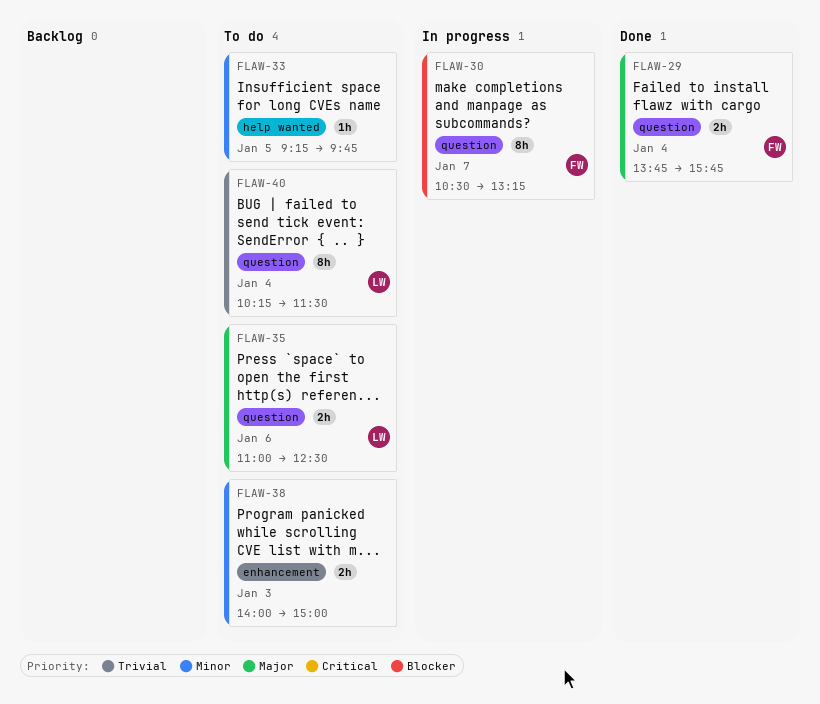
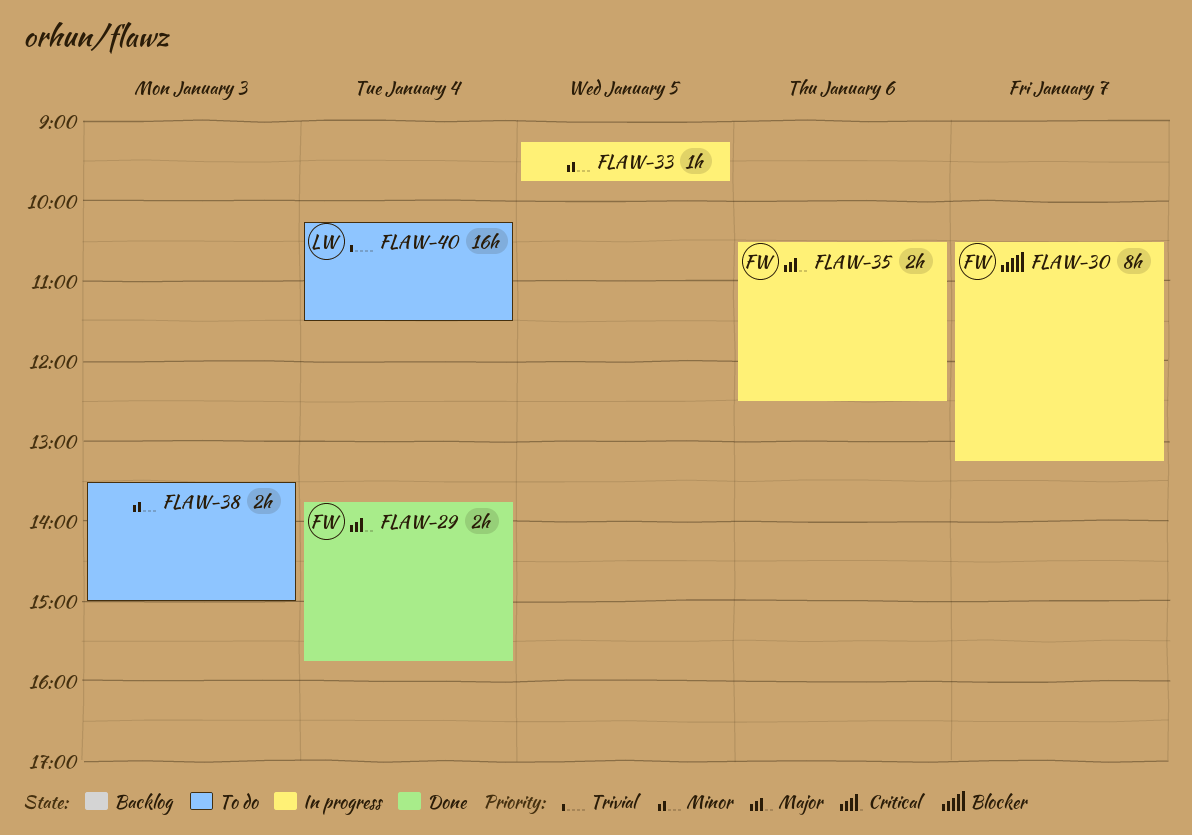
FLAW-33, status: To do -> In progress
FLAW-35, status: To do -> In progress
FLAW-35, owner: LW -> FW
FLAW-35, begins: 11:00 -> 10:30
FLAW-38, begins: 14:00 -> 13:30
FLAW-40, estimate: 8h -> 16h

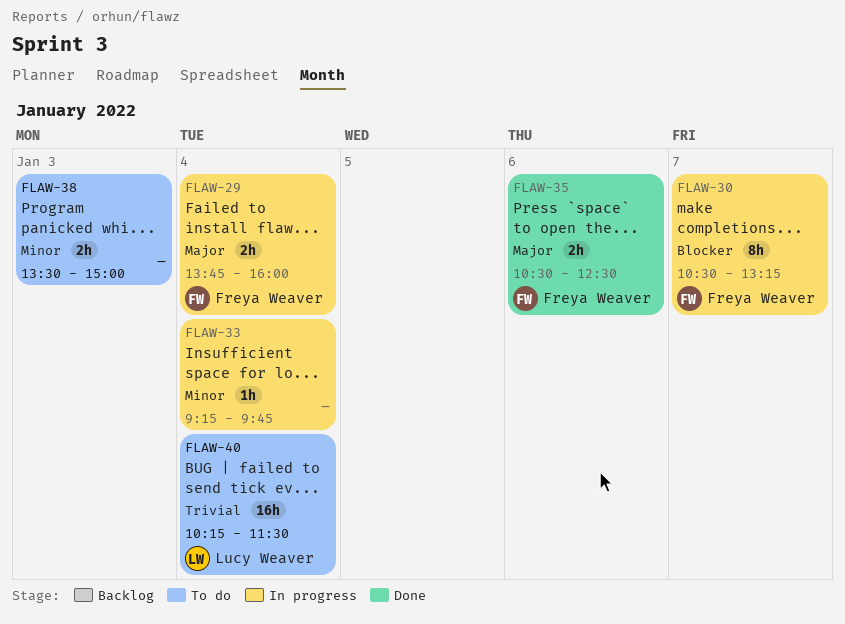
FLAW-29, status: Done -> In progress
FLAW-29, ends: 15:45 -> 16:00
FLAW-33, day: Jan 5 -> Jan 4
FLAW-35, status: In progress -> Done

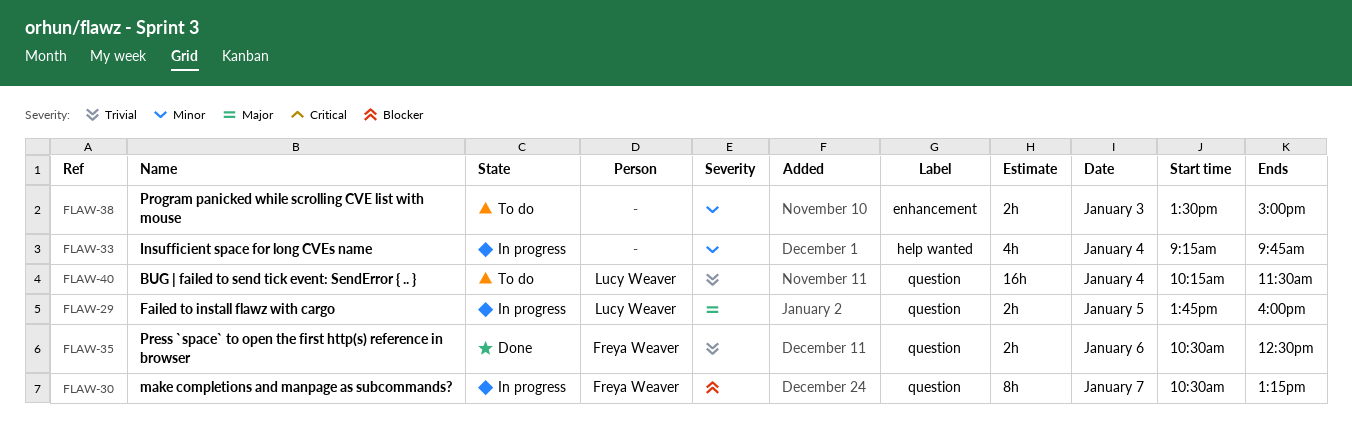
FLAW-29, owner: Freya Weaver -> Lucy Weaver
FLAW-29, day: Jan 4 -> Jan 5
FLAW-33, estimate: 1h -> 4h
FLAW-35, priority: Major -> Trivial

